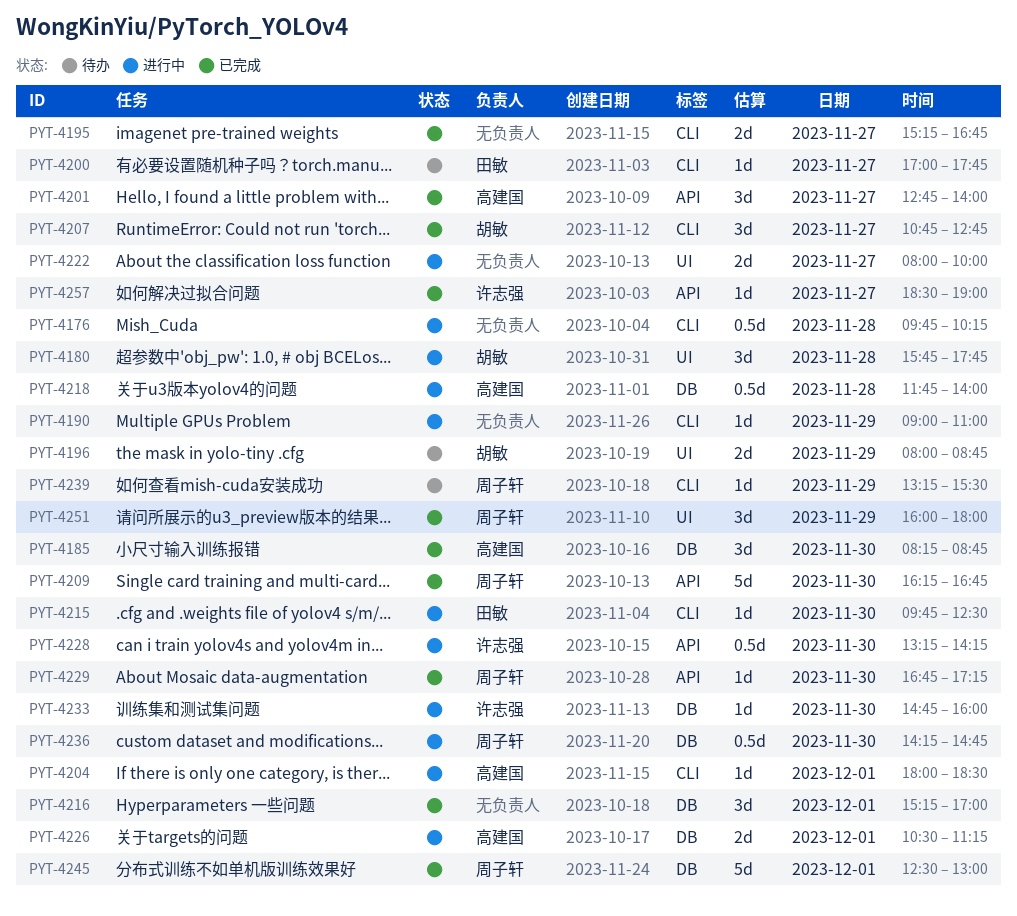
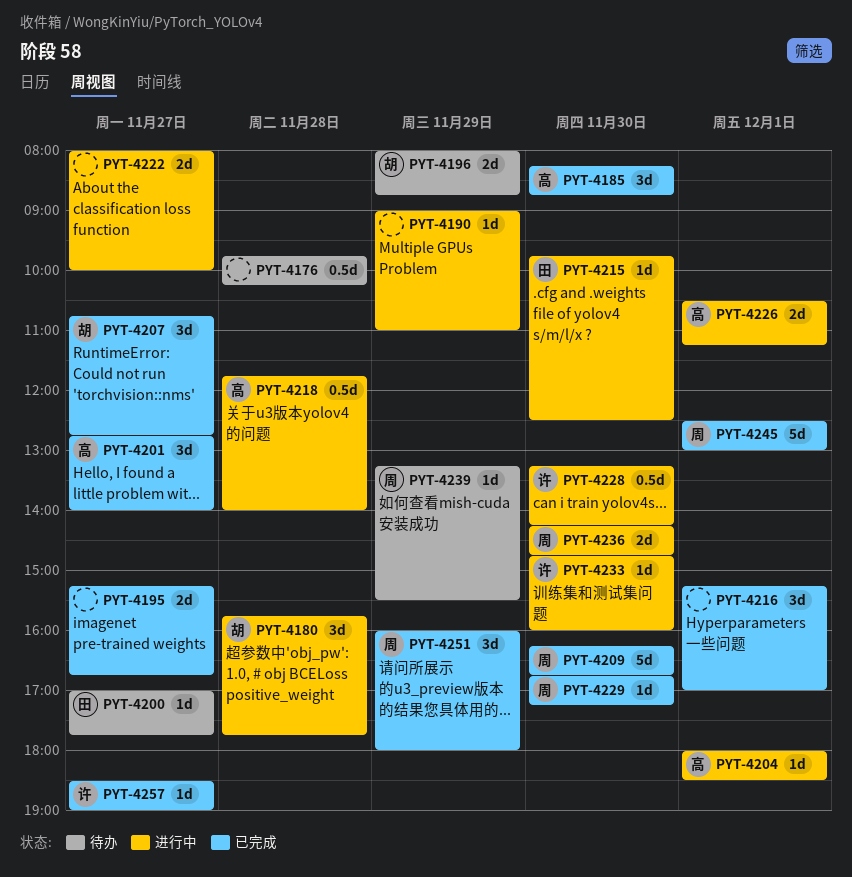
PYT-4176, status: 进行中 -> 待办
PYT-4236, estimate: 0.5d -> 2d

